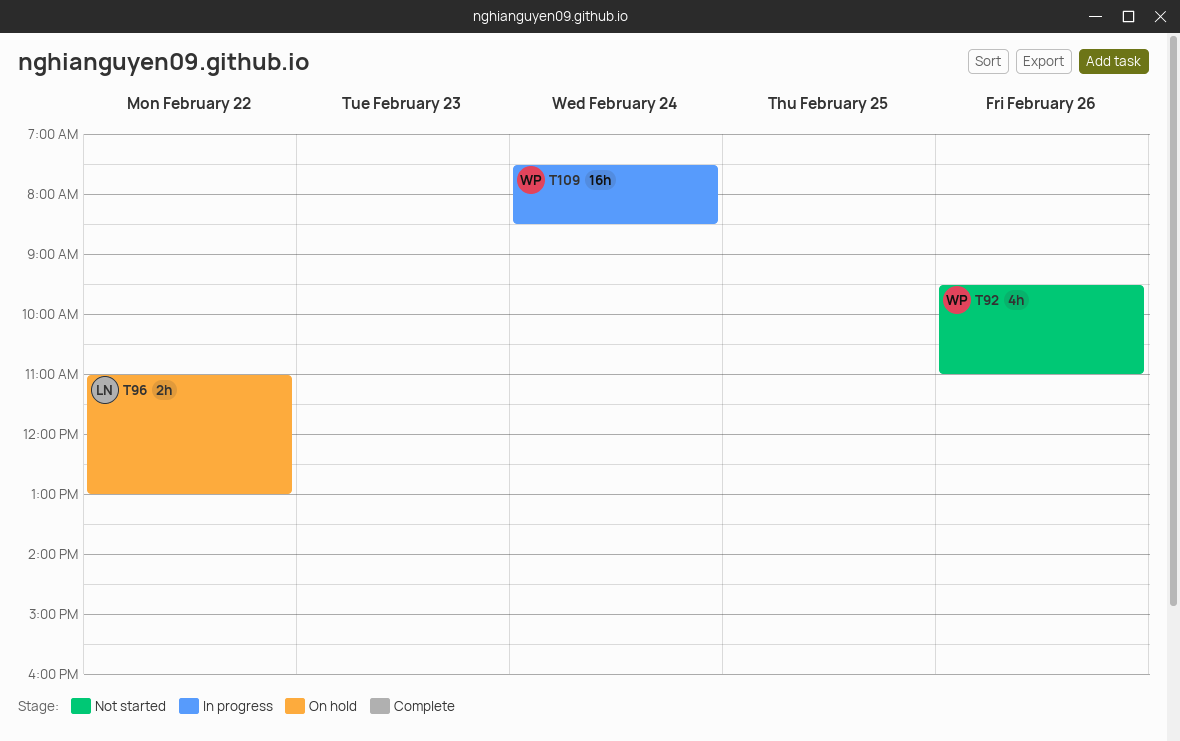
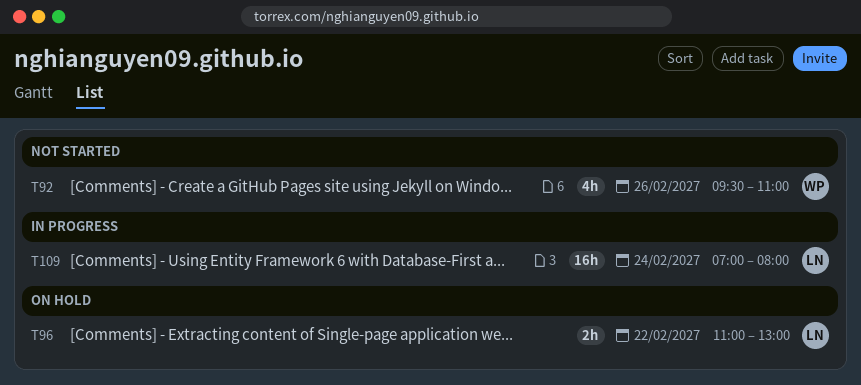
T109, owner: WP -> LN
T109, begins: 07:30 -> 07:00
T109, ends: 08:30 -> 08:00

